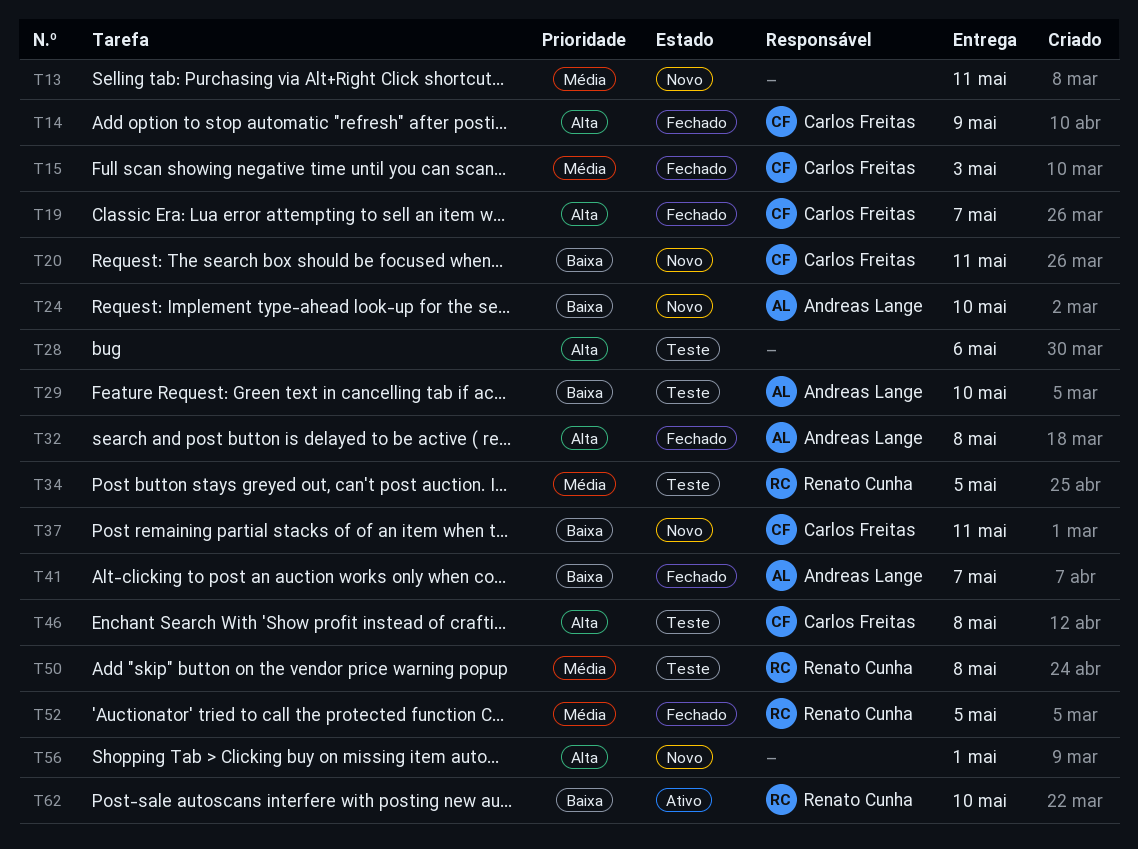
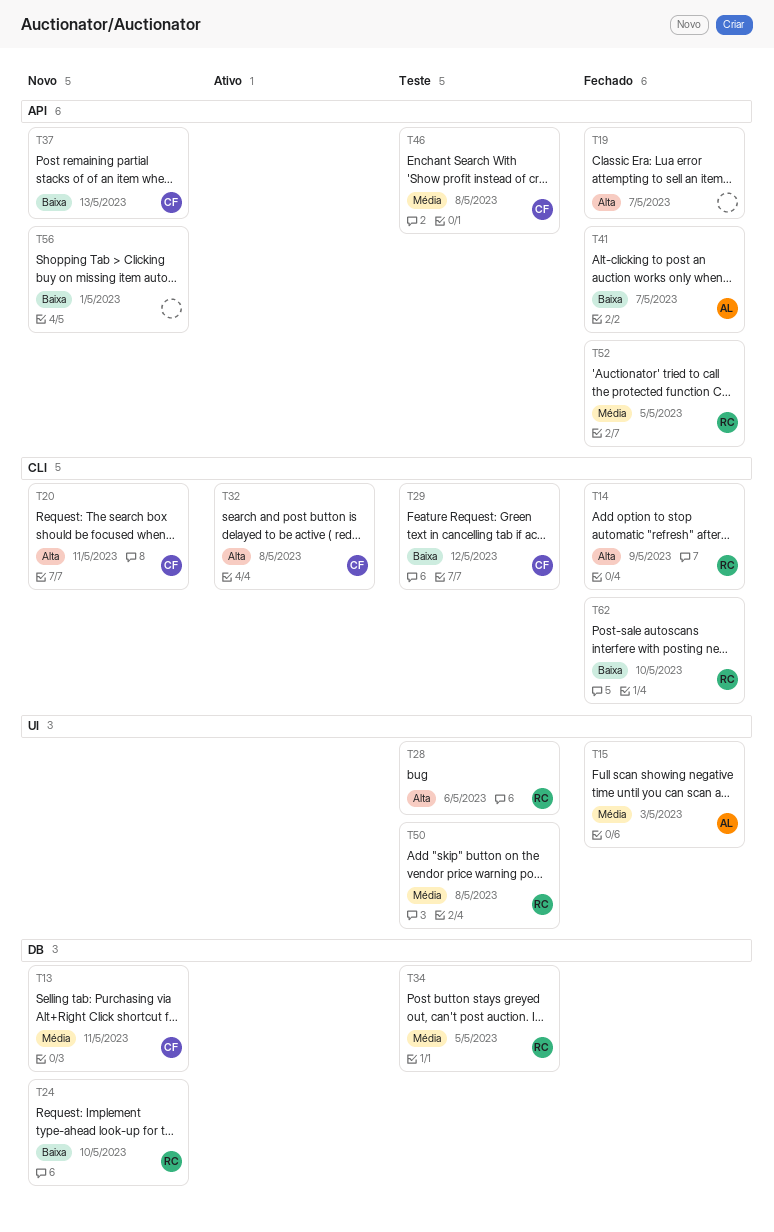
T13, owner: none -> Carlos Freitas
T14, owner: Carlos Freitas -> Renato Cunha
T15, owner: Carlos Freitas -> Andreas Lange
T19, owner: Carlos Freitas -> none
T20, priority: Baixa -> Alta
T24, owner: Andreas Lange -> Renato Cunha
T28, owner: none -> Renato Cunha
T29, owner: Andreas Lange -> Carlos Freitas
T29, due: May 10 -> May 12
T32, status: Fechado -> Ativo
T32, owner: Andreas Lange -> Carlos Freitas
T37, due: May 11 -> May 13
T46, priority: Alta -> Média
T56, priority: Alta -> Baixa
T62, status: Ativo -> Fechado

